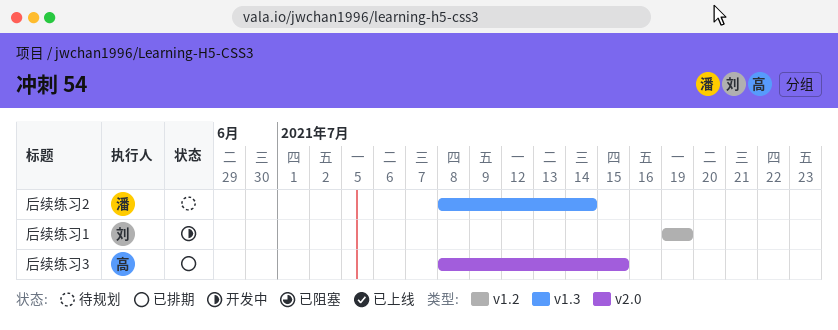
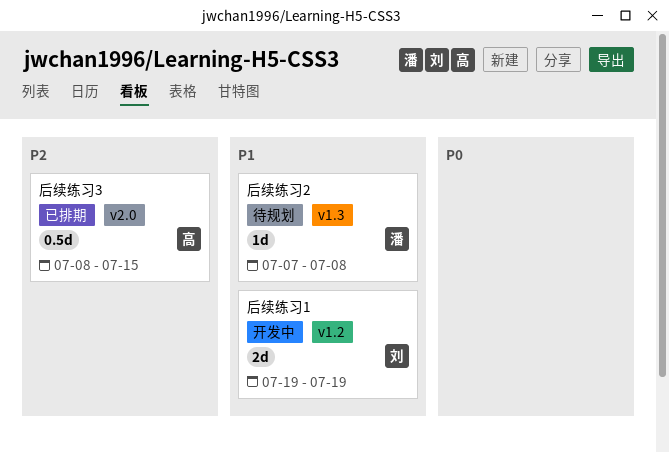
后续练习2, start: Jul 8 -> Jul 7
后续练习2, due: Jul 14 -> Jul 8

